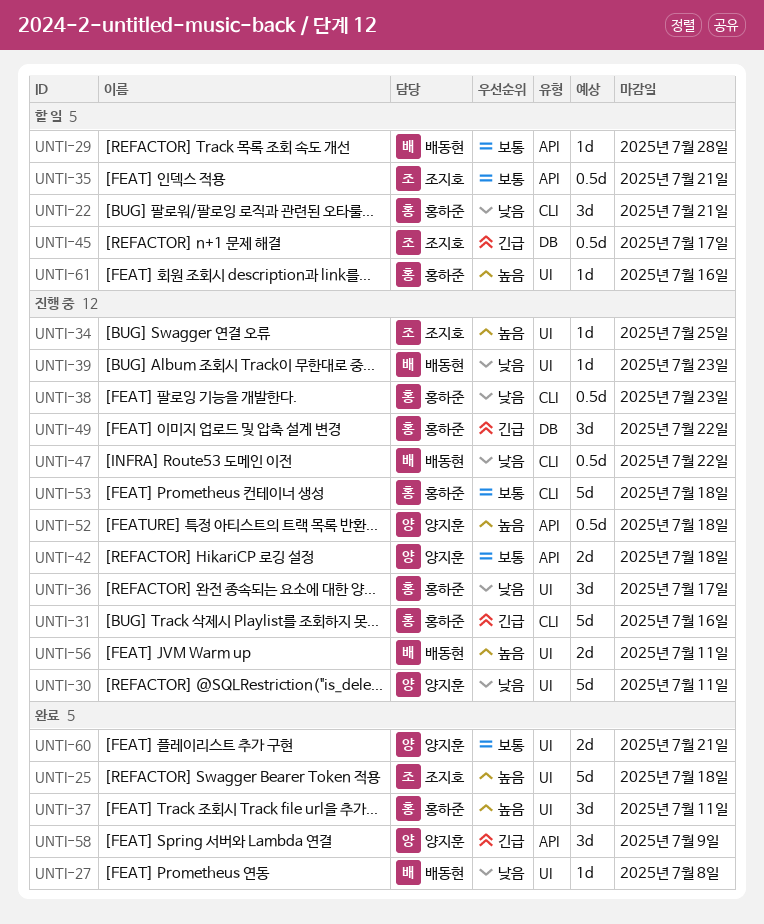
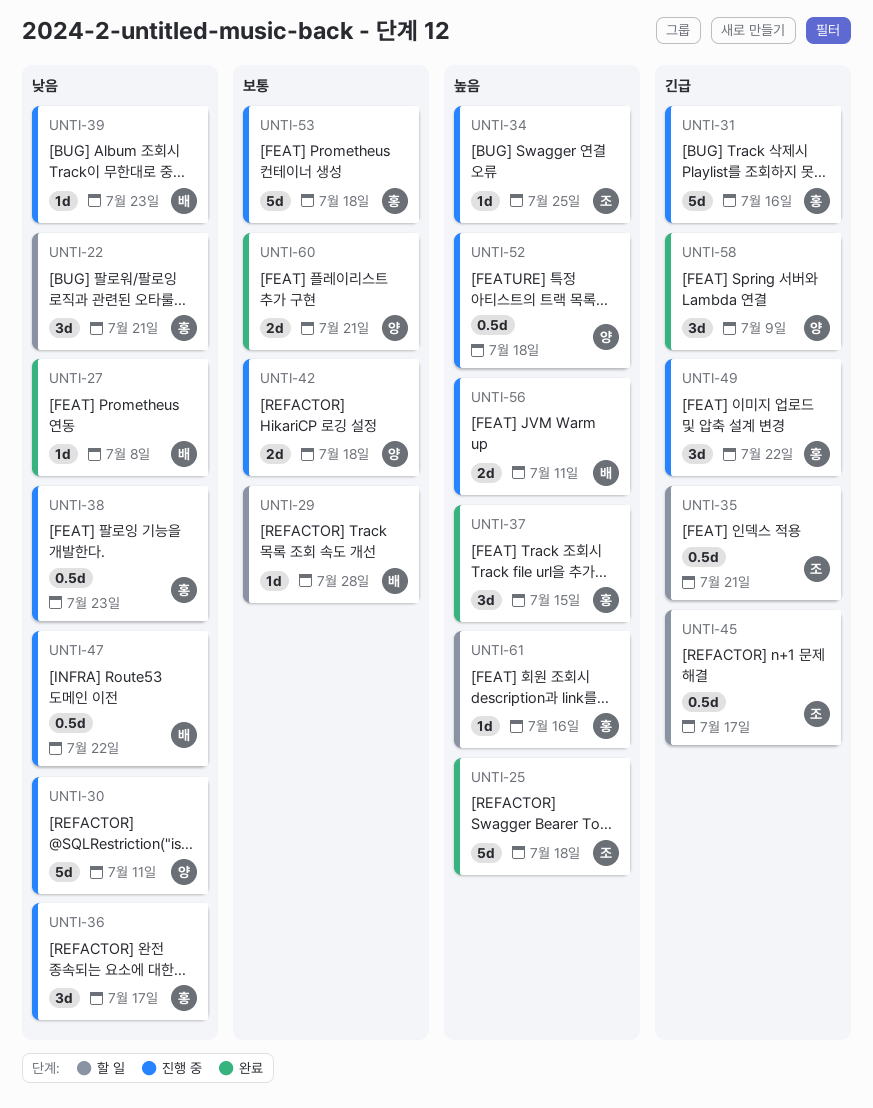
UNTI-35, priority: 보통 -> 긴급
UNTI-37, due: Jul 11 -> Jul 15

